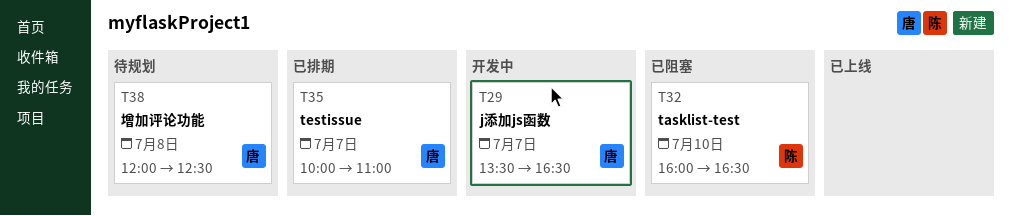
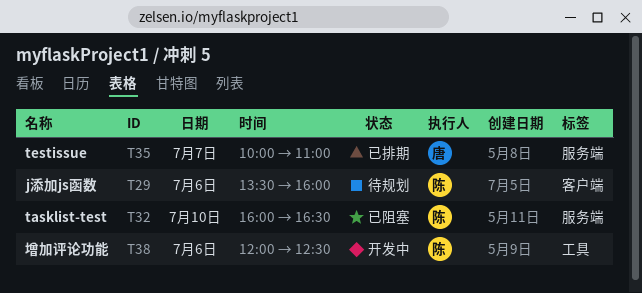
T29, status: 开发中 -> 待规划
T29, owner: 唐 -> 陈
T29, day: Jul 7 -> Jul 6
T29, ends: 16:30 -> 16:00
T38, status: 待规划 -> 开发中
T38, owner: 唐 -> 陈
T38, day: Jul 8 -> Jul 6

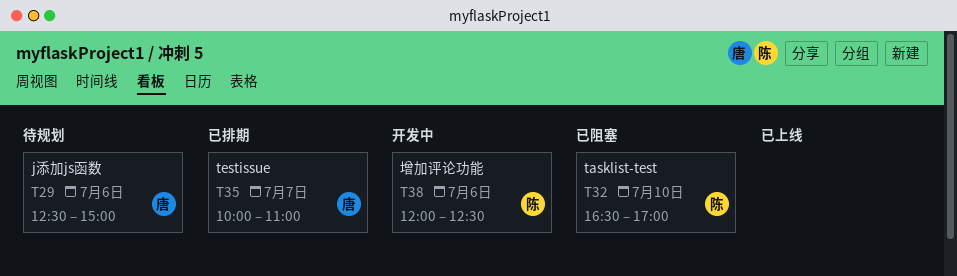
T29, owner: 陈 -> 唐
T29, begins: 13:30 -> 12:30
T29, ends: 16:00 -> 15:00
T32, begins: 16:00 -> 16:30
T32, ends: 16:30 -> 17:00

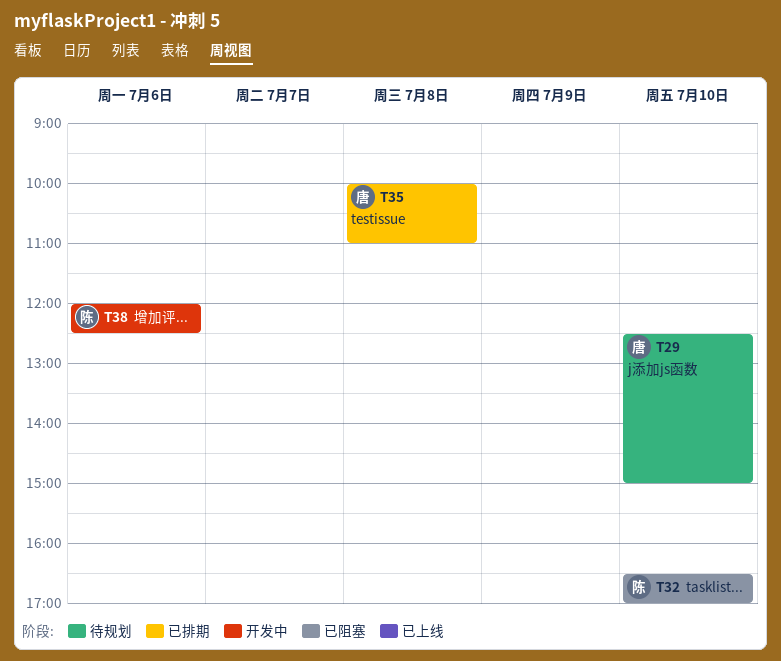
T29, day: Jul 6 -> Jul 10
T35, day: Jul 7 -> Jul 8

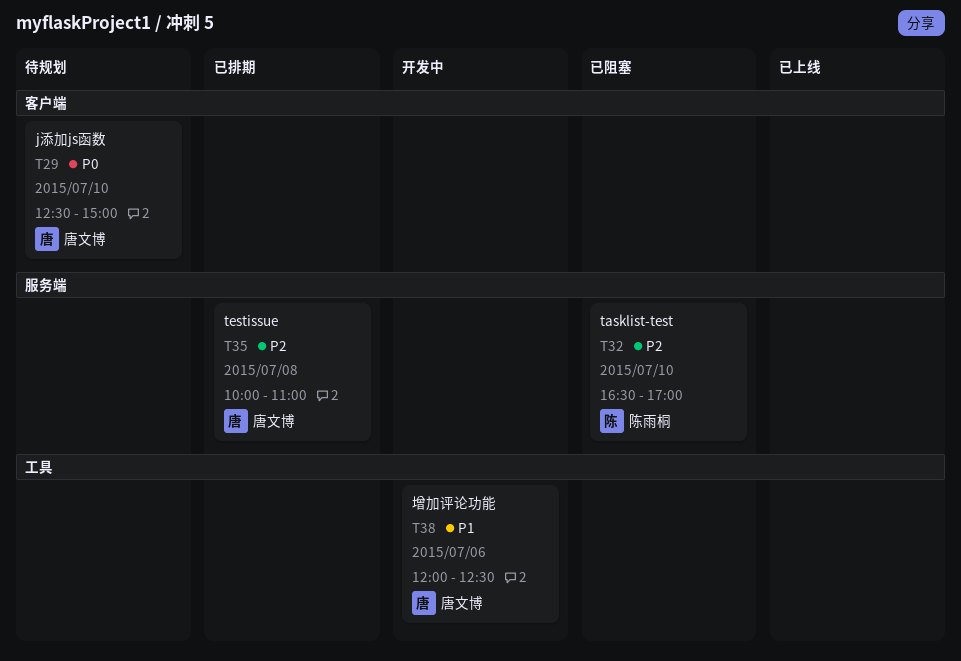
T38, owner: 陈雨桐 -> 唐文博

